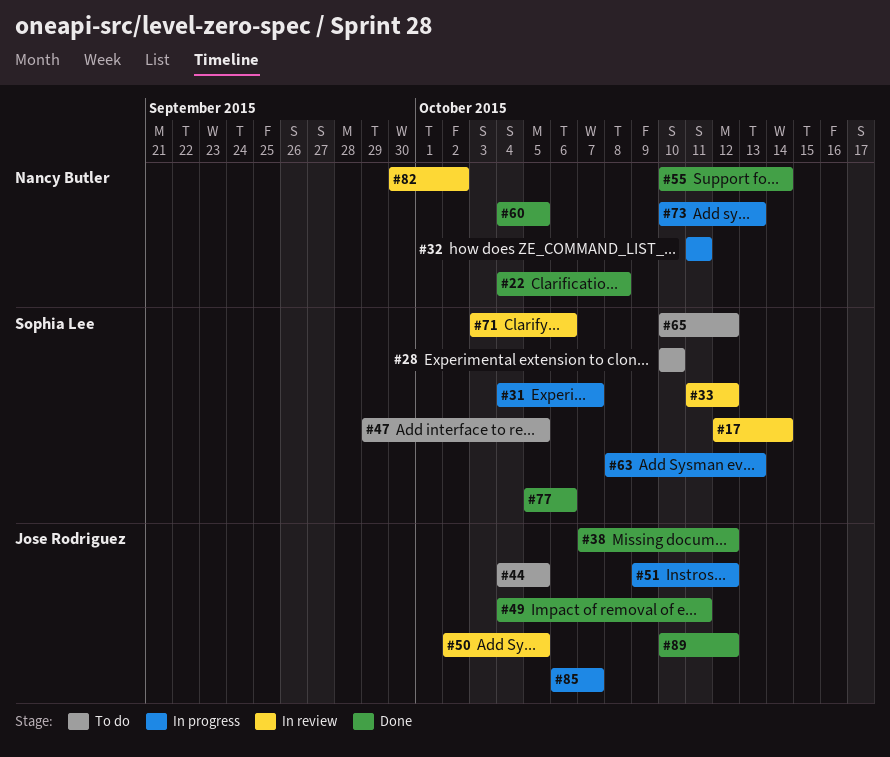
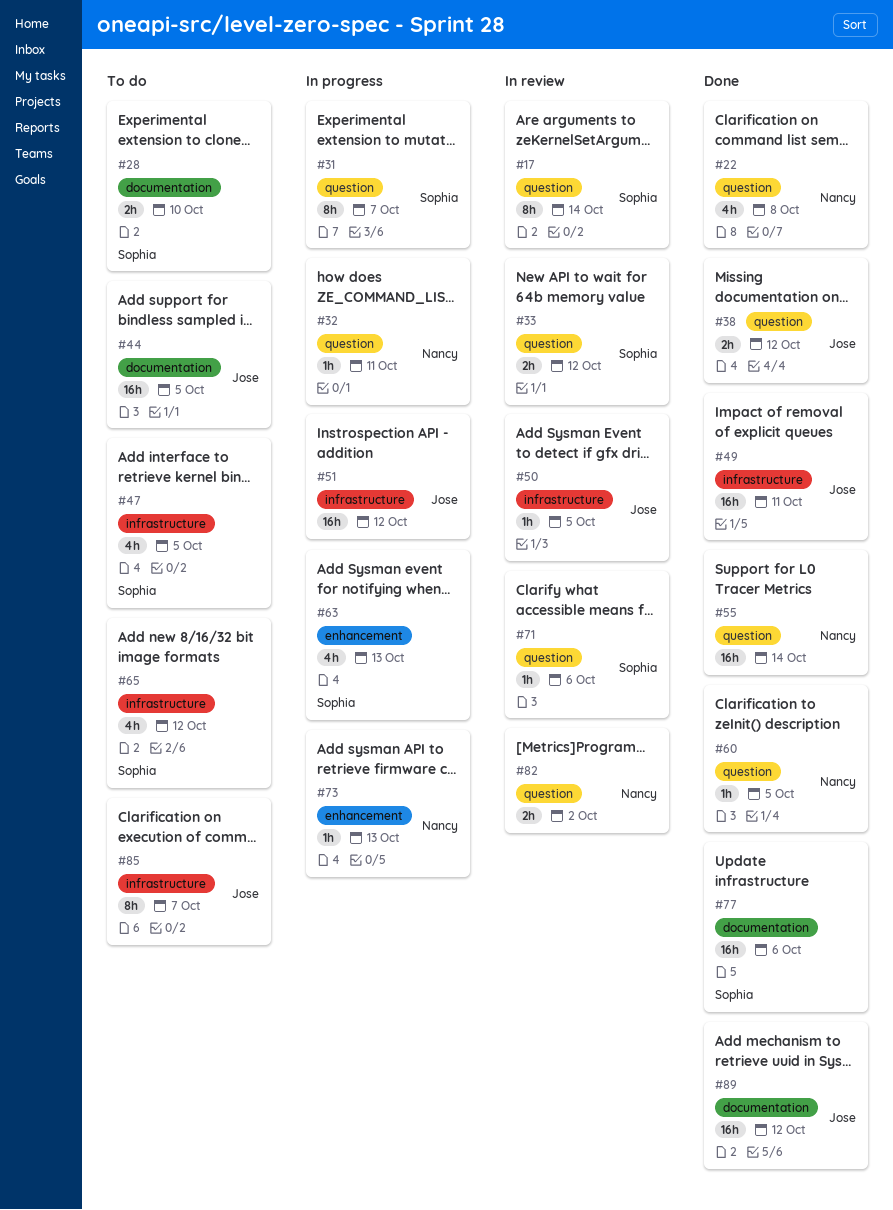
#85, status: In progress -> To do

